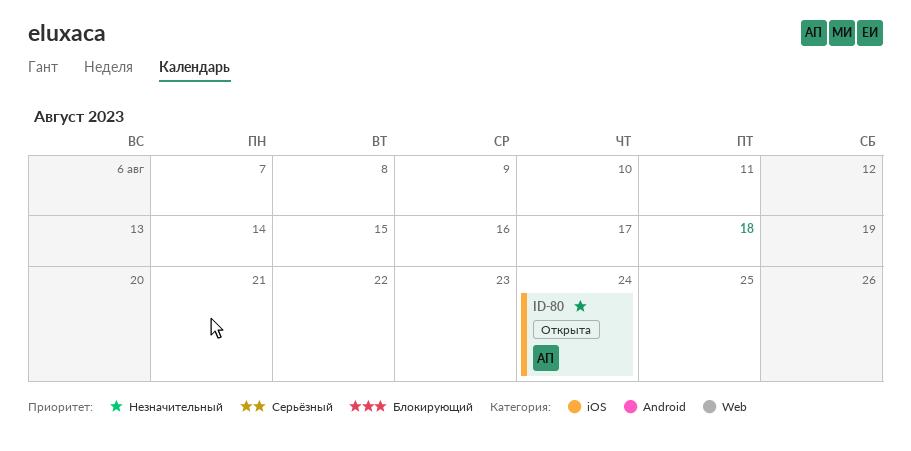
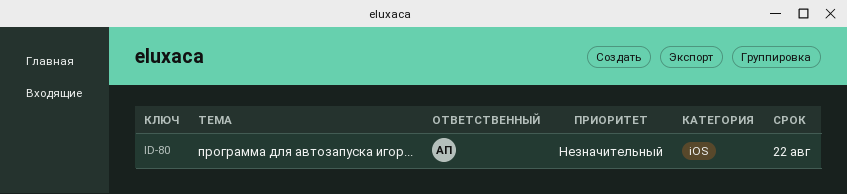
ID-80, due: Aug 24 -> Aug 22

